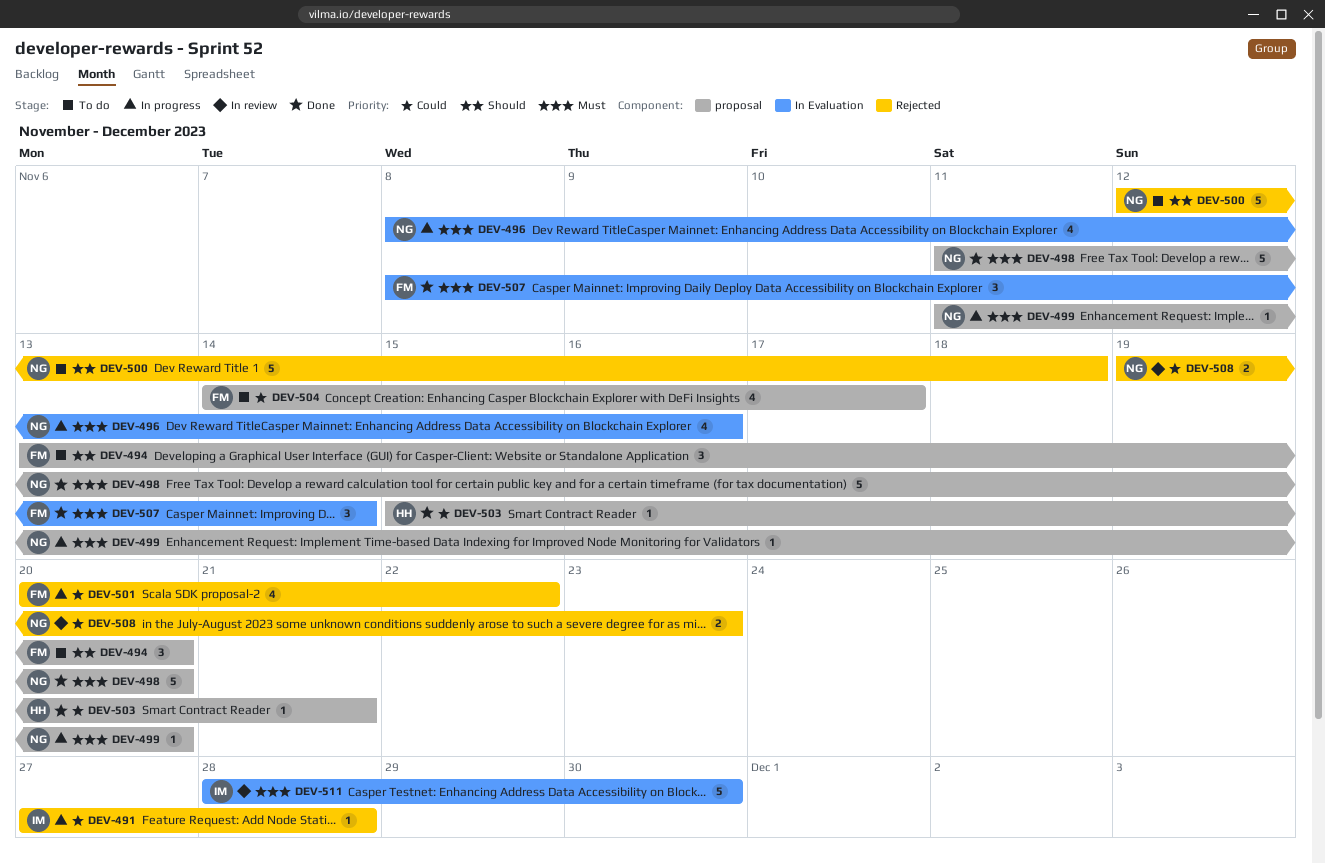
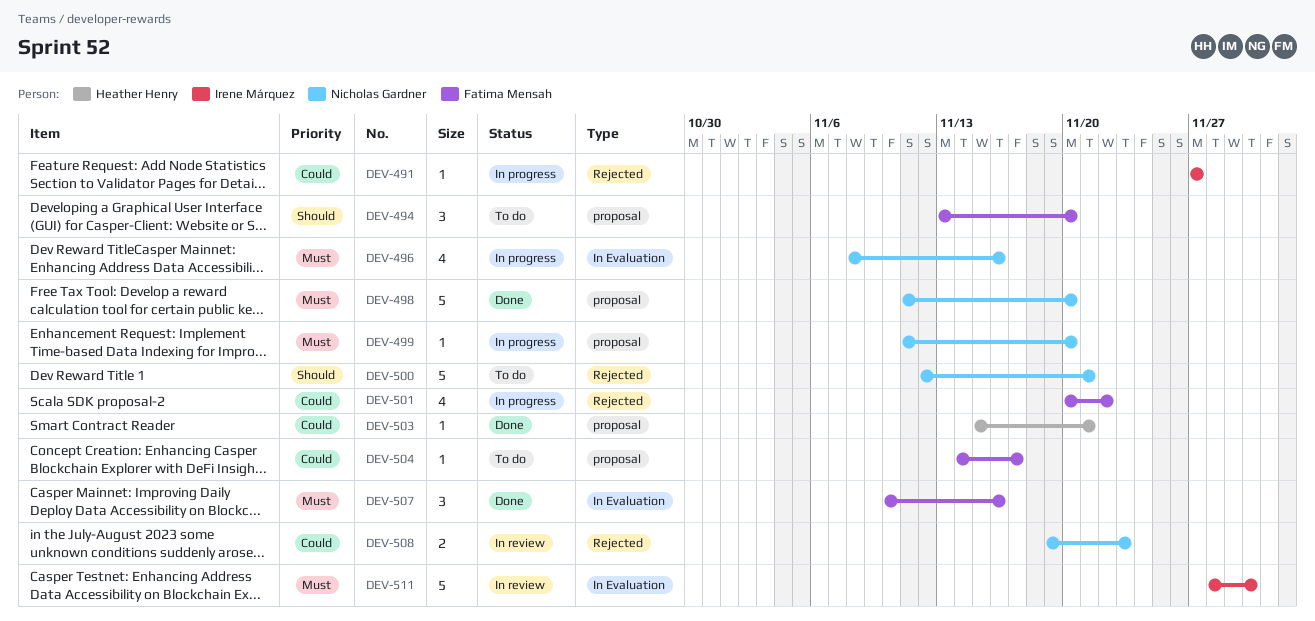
DEV-491, due: Nov 28 -> Nov 27
DEV-500, due: Nov 18 -> Nov 21
DEV-504, estimate: 4 -> 1
DEV-507, start: Nov 8 -> Nov 10
DEV-507, due: Nov 14 -> Nov 16

